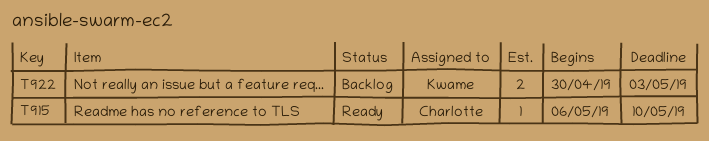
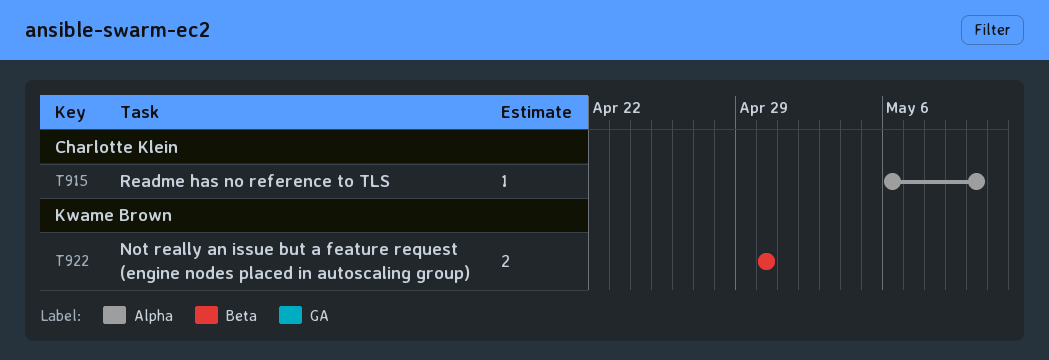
T922, due: May 3 -> Apr 30

